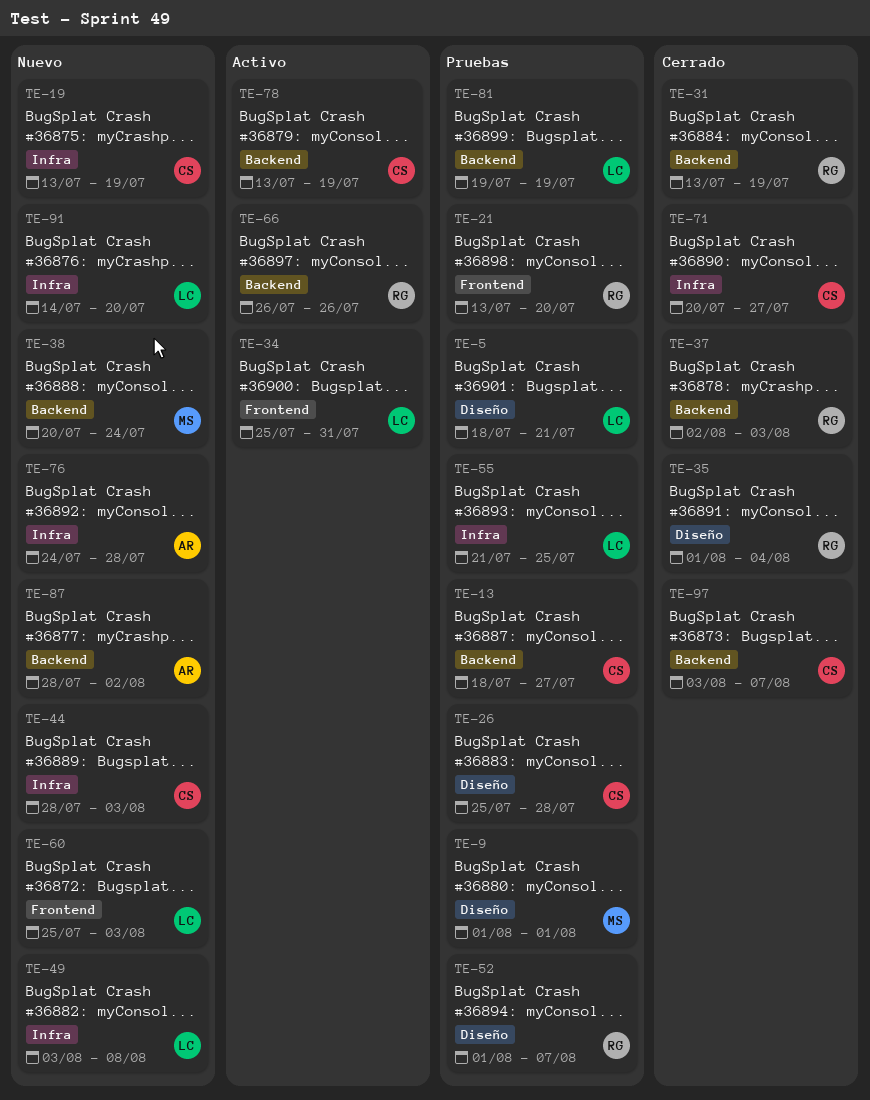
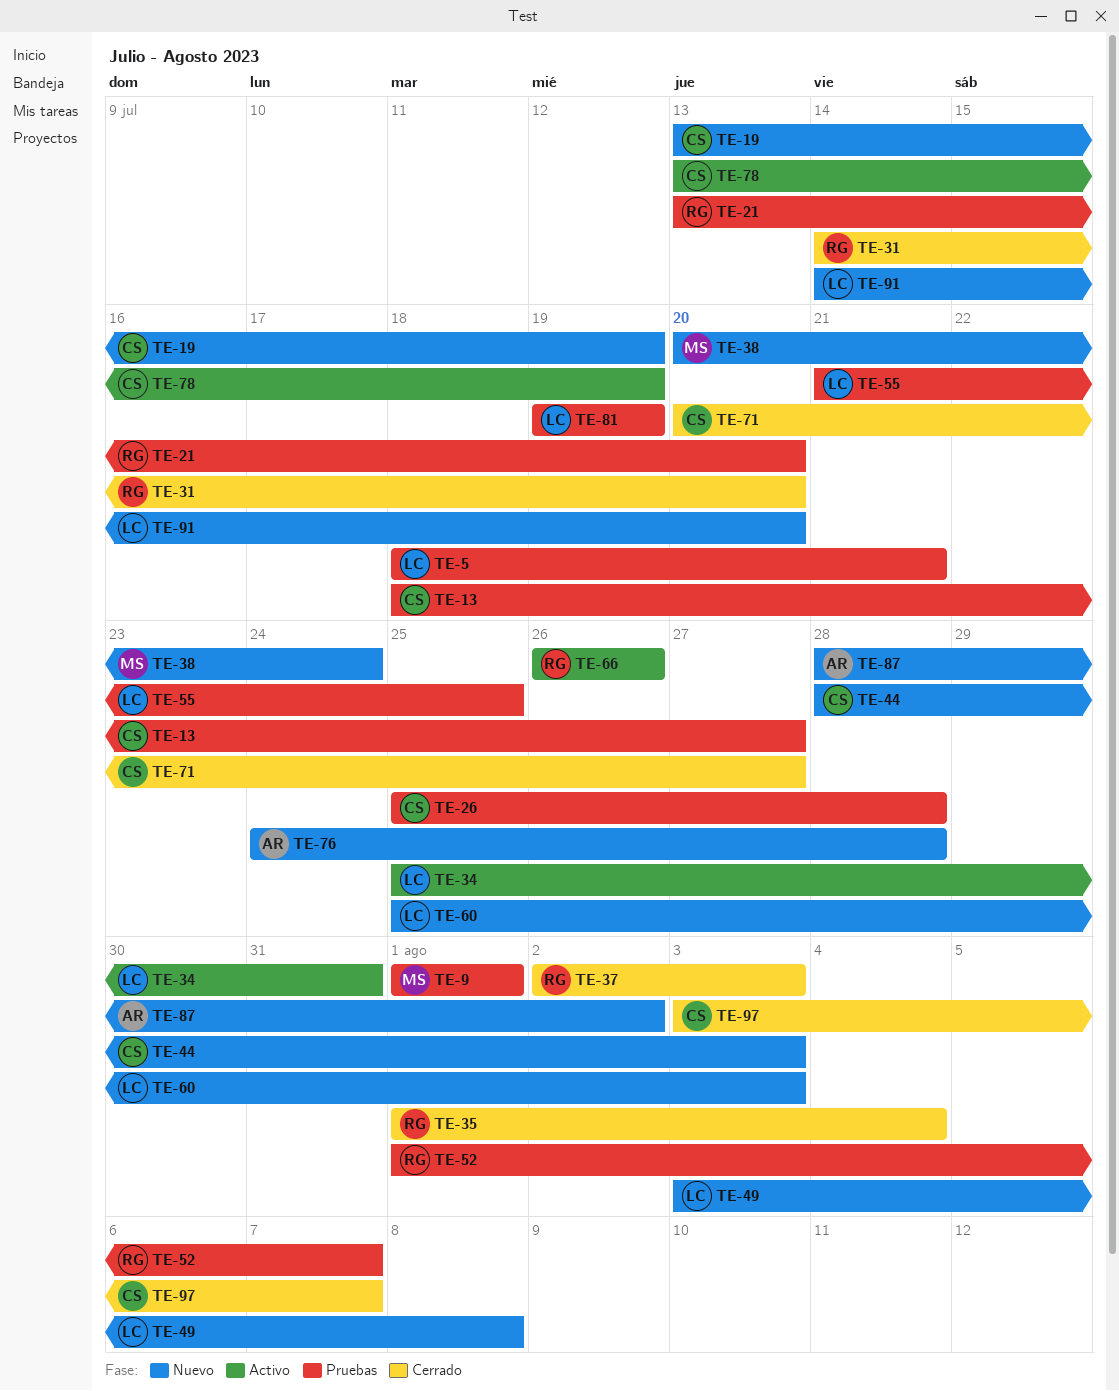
TE-31, start: Jul 13 -> Jul 14
TE-31, due: Jul 19 -> Jul 20

